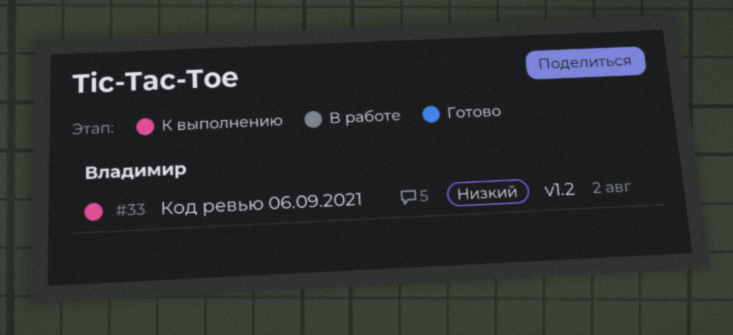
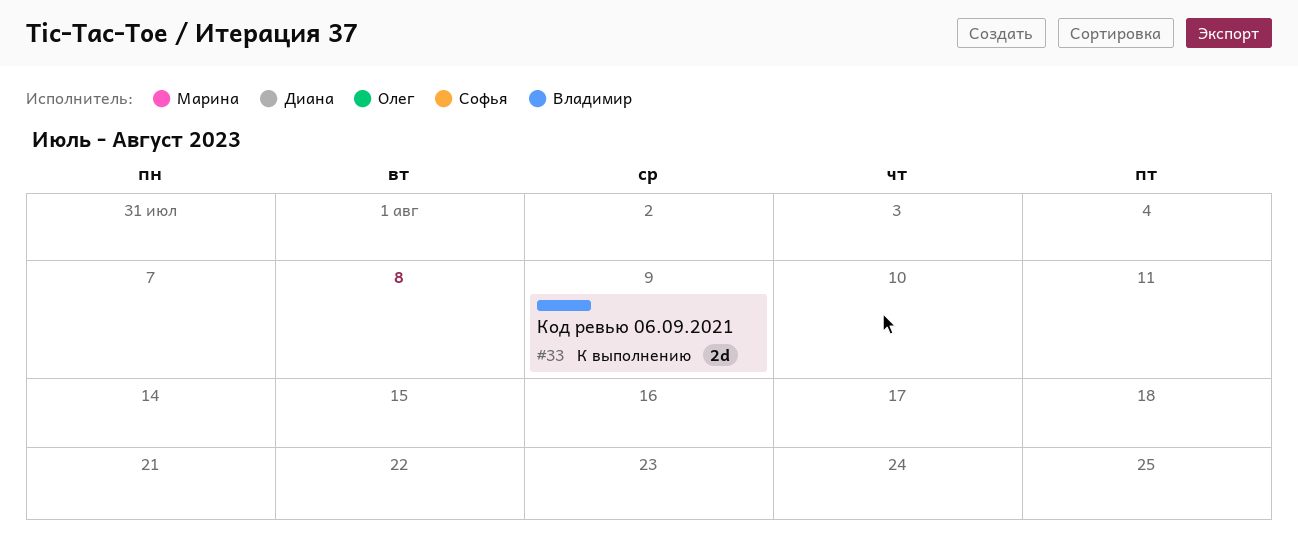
#33, due: Aug 2 -> Aug 9

